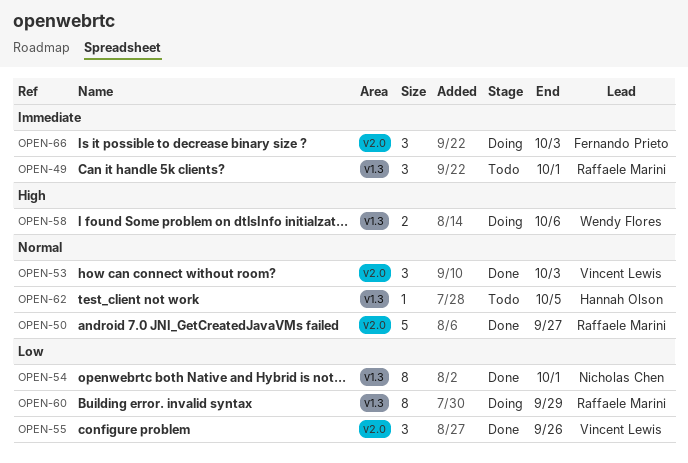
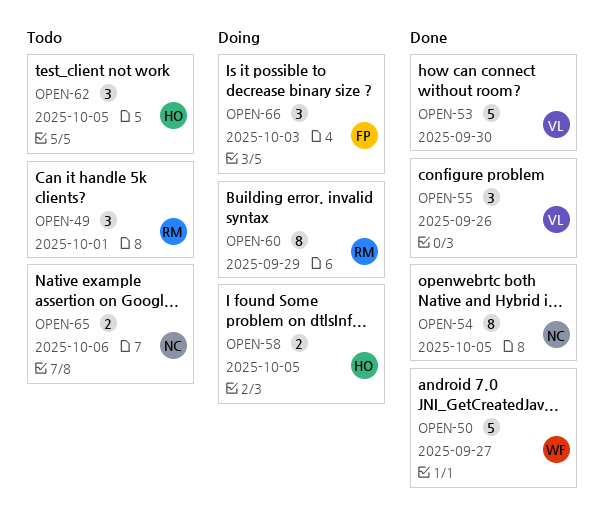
OPEN-50, owner: Raffaele Marini -> Wendy Flores
OPEN-53, estimate: 3 -> 5
OPEN-53, due: Oct 3 -> Sep 30
OPEN-54, due: Oct 1 -> Oct 5
OPEN-58, owner: Wendy Flores -> Hannah Olson
OPEN-58, due: Oct 6 -> Oct 5
OPEN-62, estimate: 1 -> 3
OPEN-65: none -> present

